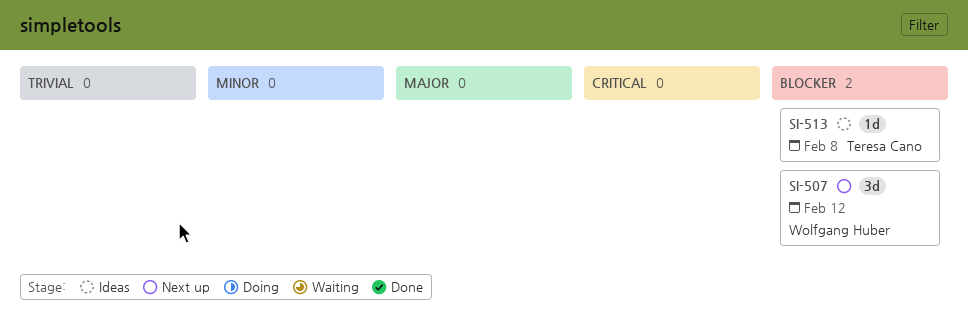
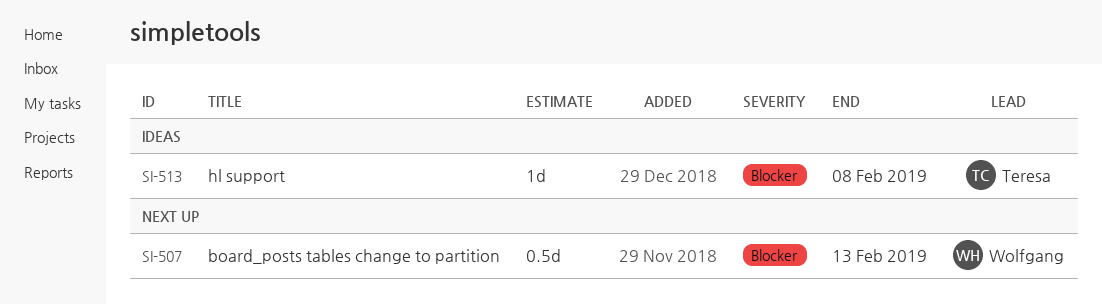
SI-507, estimate: 3d -> 0.5d
SI-507, due: Feb 12 -> Feb 13

